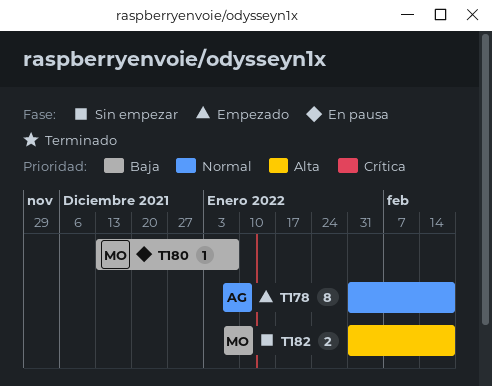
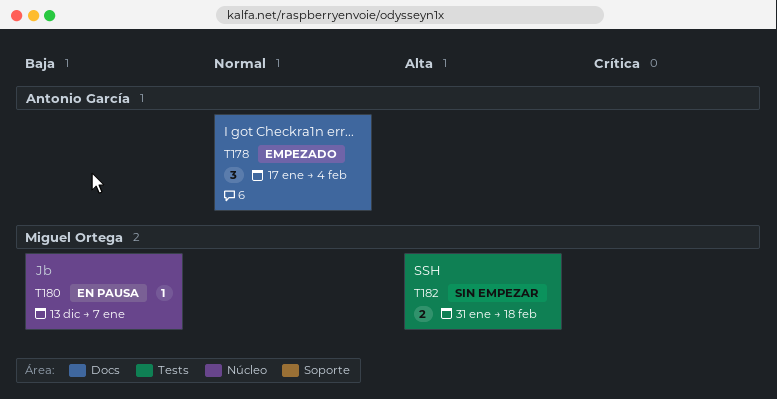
T178, estimate: 8 -> 3
T178, start: Jan 31 -> Jan 17
T178, due: Feb 18 -> Feb 4

